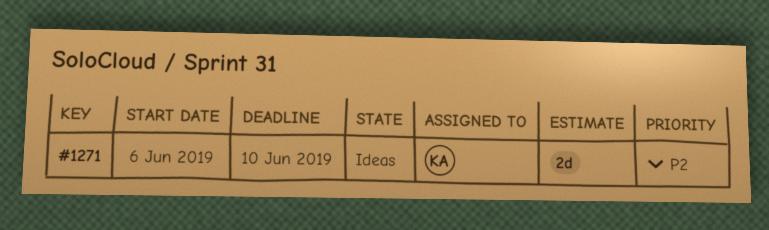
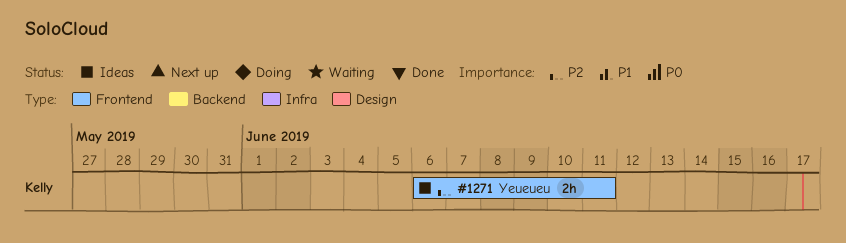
#1271, estimate: 2d -> 2h
#1271, due: Jun 10 -> Jun 11

